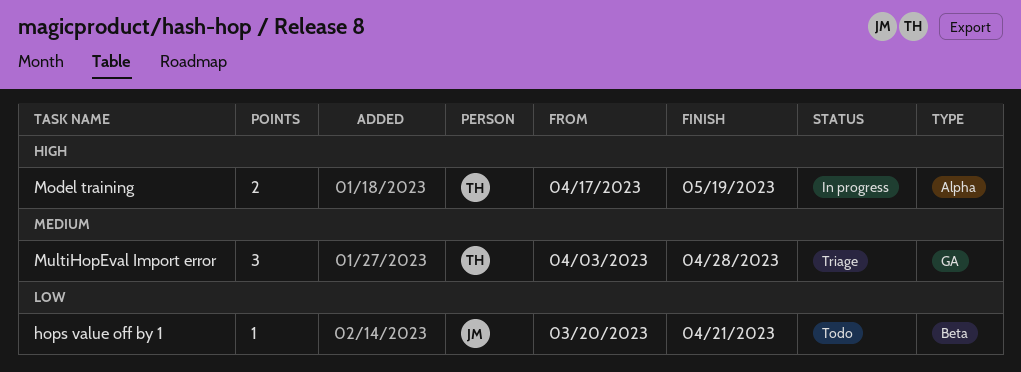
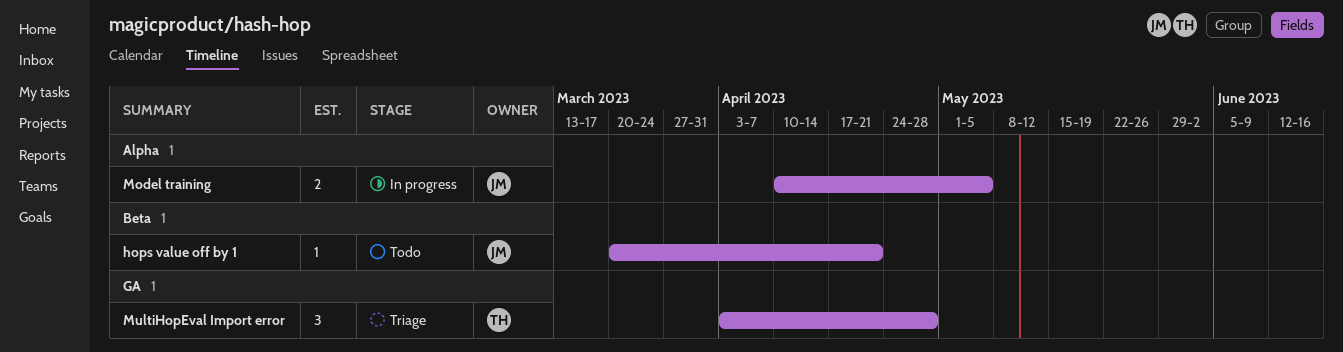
Model training, owner: TH -> JM
Model training, start: Apr 17 -> Apr 10
Model training, due: May 19 -> May 5

